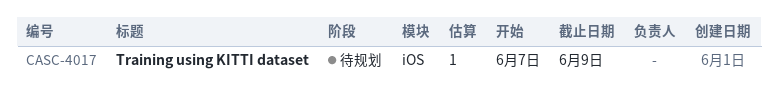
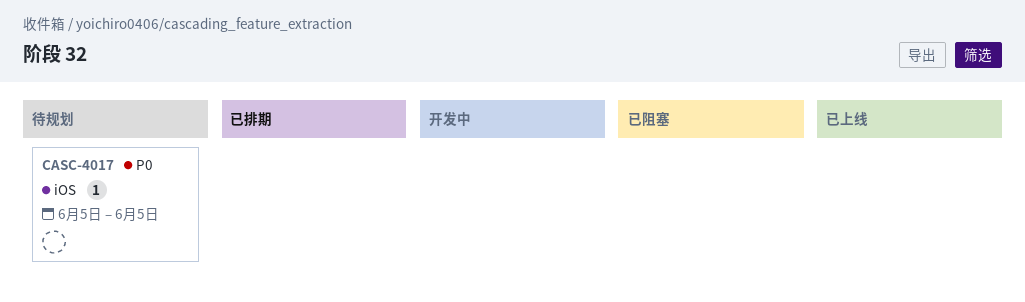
CASC-4017, start: Jun 7 -> Jun 5
CASC-4017, due: Jun 9 -> Jun 5

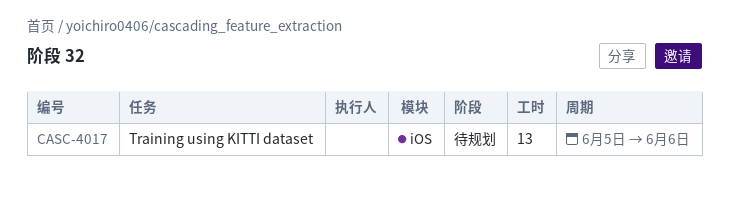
CASC-4017, estimate: 1 -> 13
CASC-4017, due: Jun 5 -> Jun 6

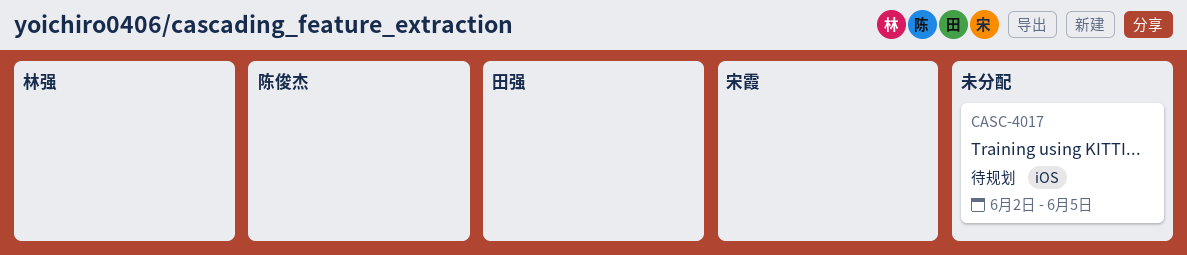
CASC-4017, start: Jun 5 -> Jun 2
CASC-4017, due: Jun 6 -> Jun 5

